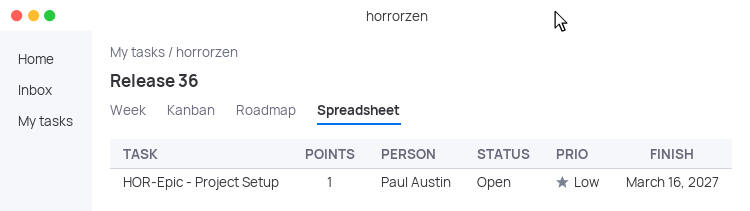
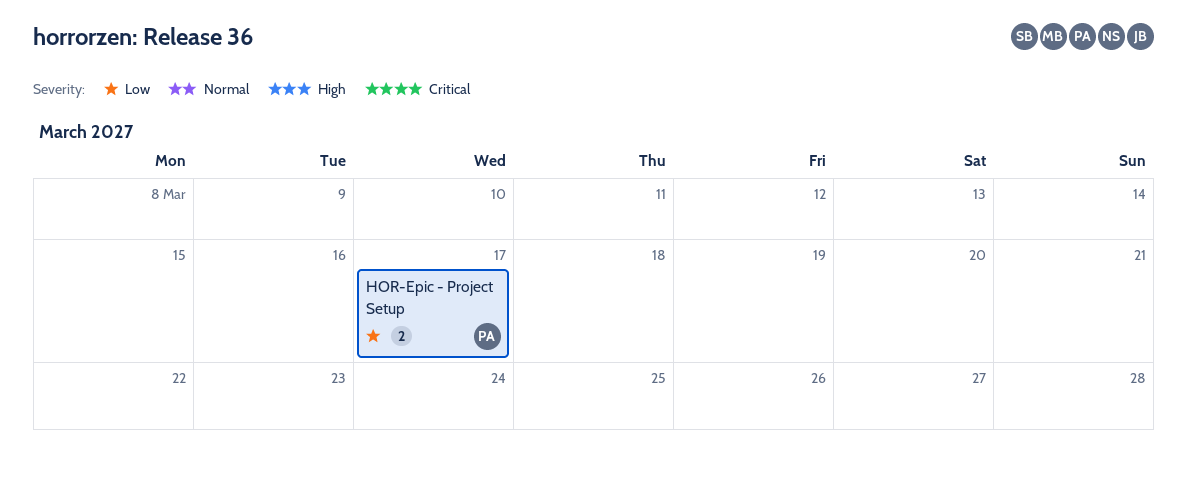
HOR-Epic - Project Setup, estimate: 1 -> 2
HOR-Epic - Project Setup, due: Mar 16 -> Mar 17

